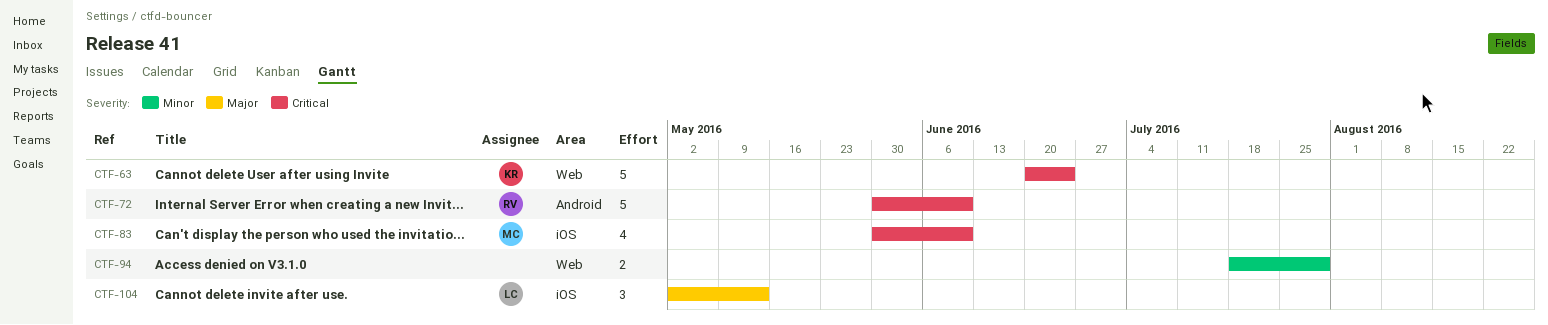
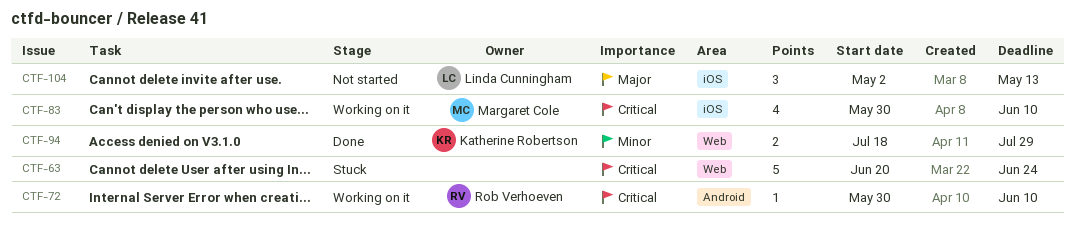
CTF-63, owner: Katherine Robertson -> none
CTF-72, estimate: 5 -> 1
CTF-94, owner: none -> Katherine Robertson

